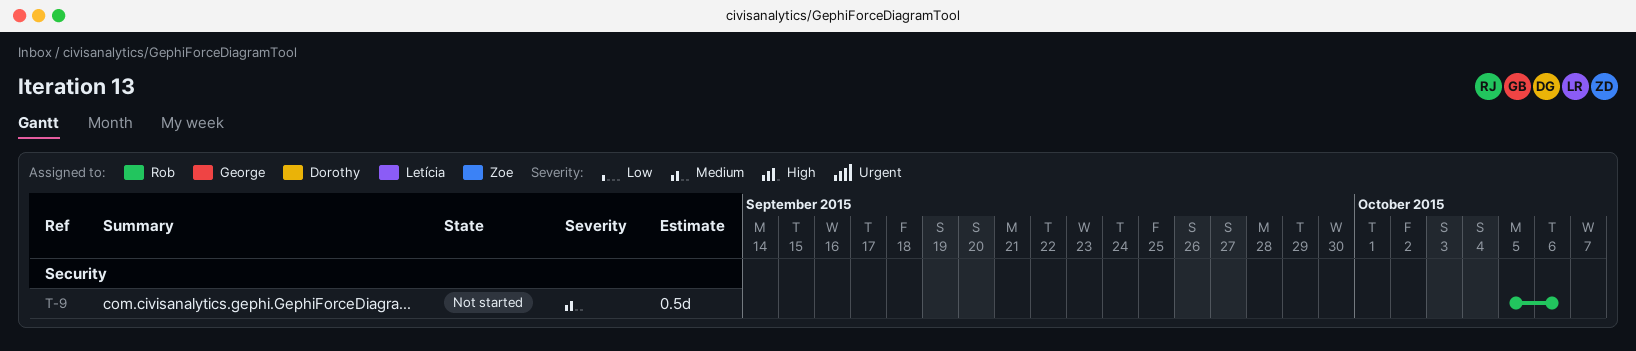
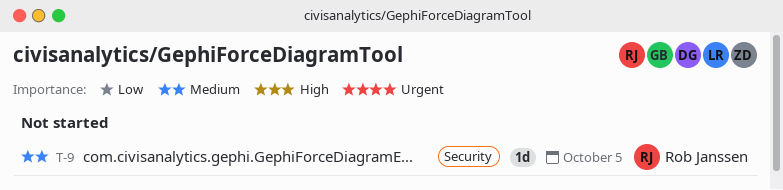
T-9, estimate: 0.5d -> 1d
T-9, due: Oct 6 -> Oct 5

